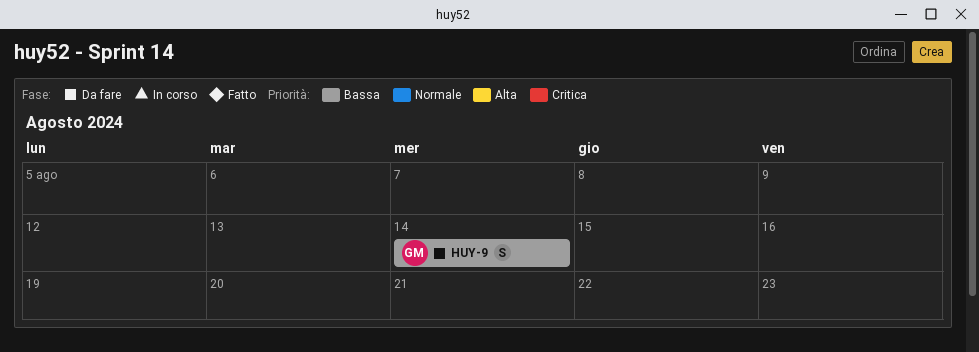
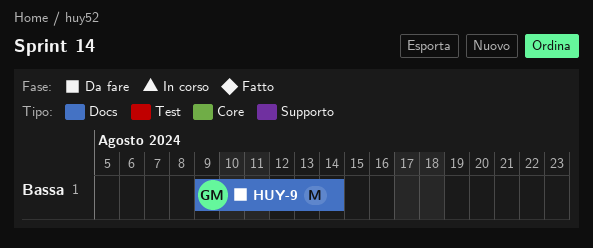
HUY-9, estimate: S -> M
HUY-9, start: Aug 14 -> Aug 9

